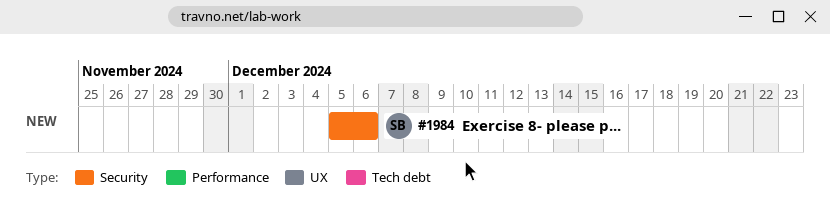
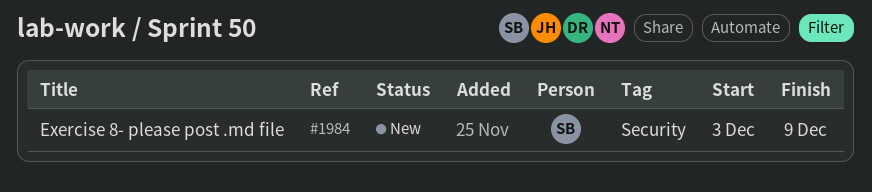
#1984, start: Dec 5 -> Dec 3
#1984, due: Dec 6 -> Dec 9

